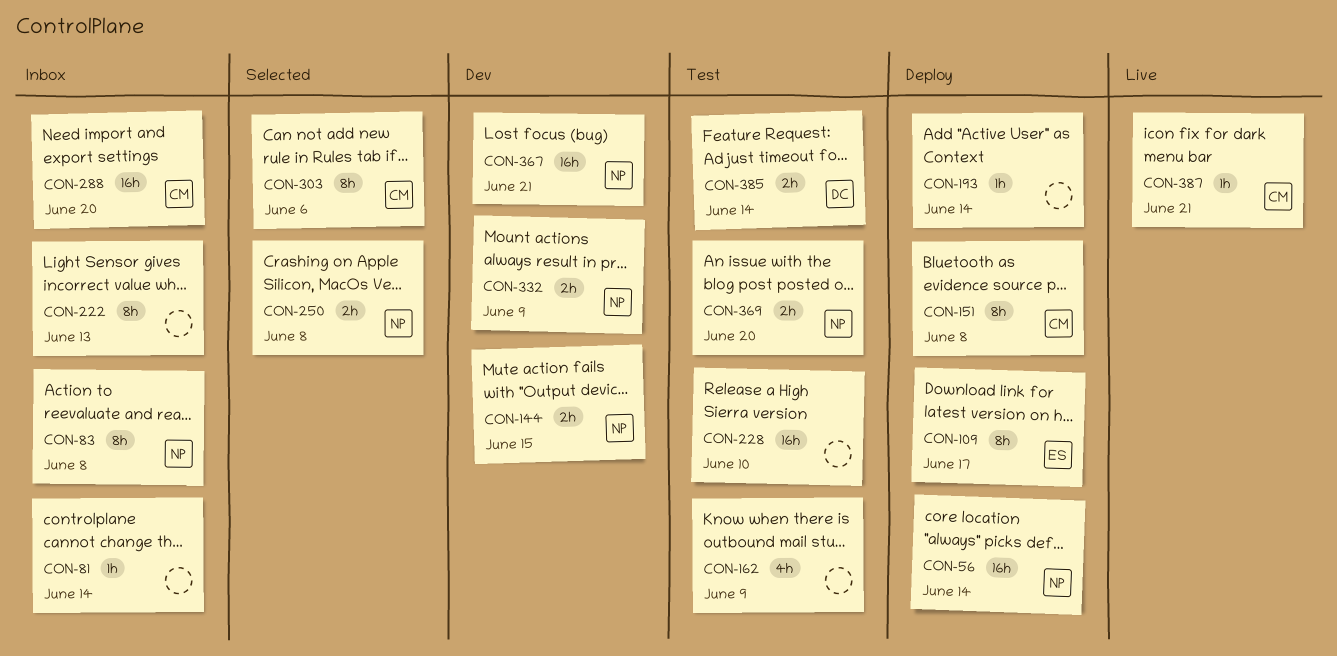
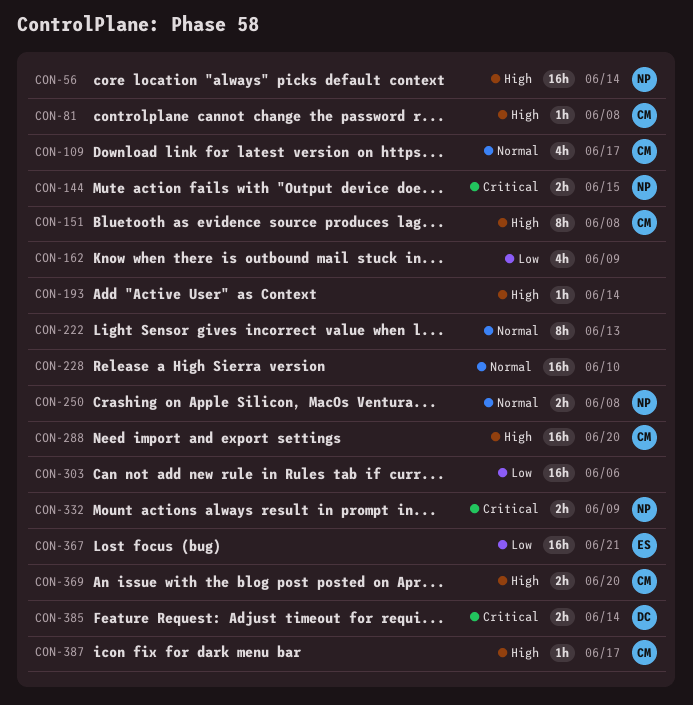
CON-81, owner: none -> CM
CON-81, due: Jun 14 -> Jun 8
CON-83: present -> none
CON-109, owner: ES -> CM
CON-109, estimate: 8h -> 4h
CON-303, owner: CM -> none
CON-303, estimate: 8h -> 16h
CON-367, owner: NP -> ES
CON-369, owner: NP -> CM
CON-387, due: Jun 21 -> Jun 17

